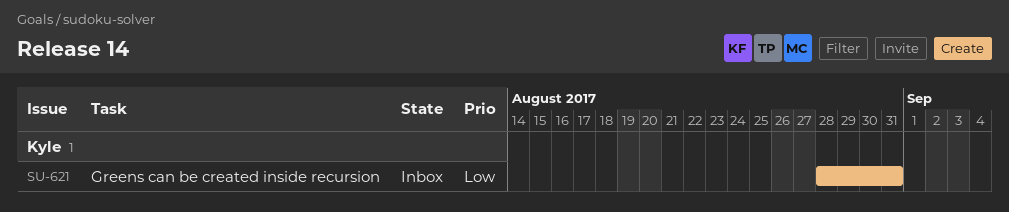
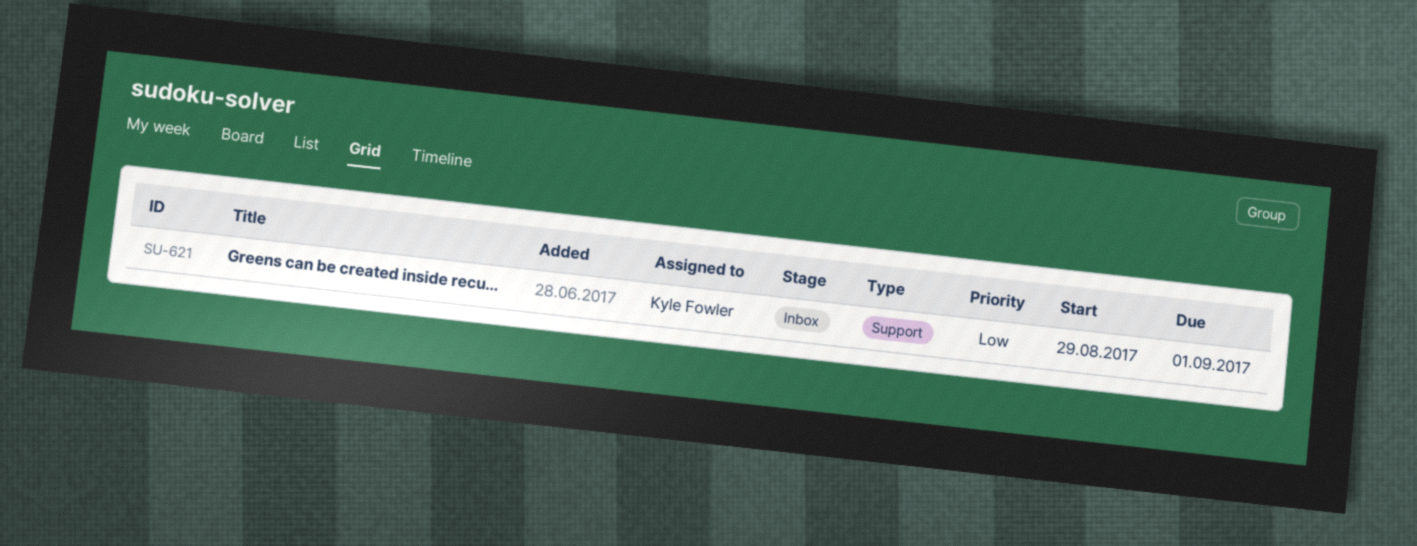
SU-621, start: Aug 28 -> Aug 29
SU-621, due: Aug 31 -> Sep 1

